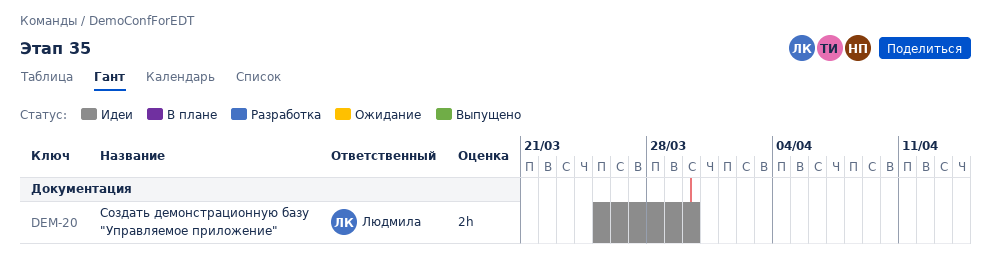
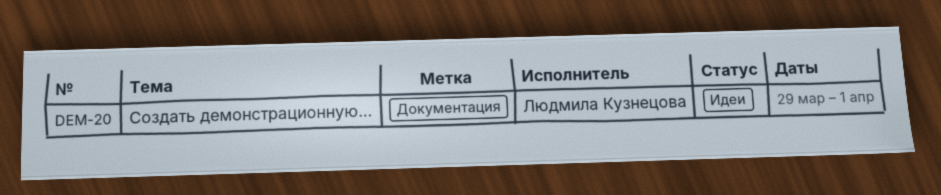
DEM-20, start: Mar 25 -> Mar 29
DEM-20, due: Mar 30 -> Apr 1

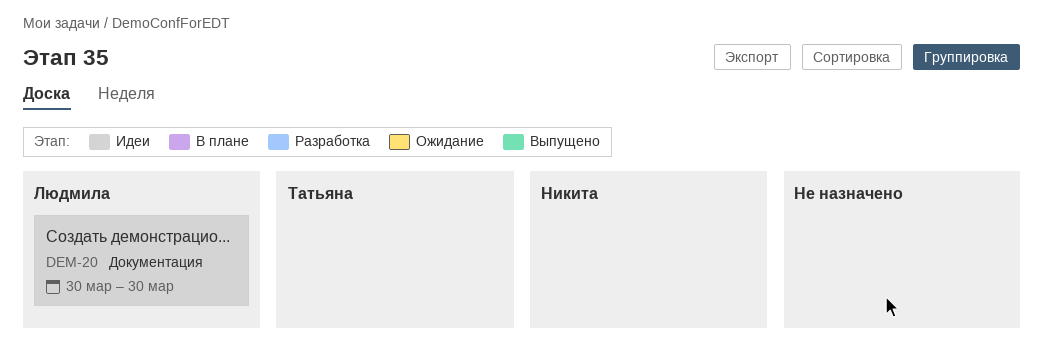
DEM-20, start: Mar 29 -> Mar 30
DEM-20, due: Apr 1 -> Mar 30

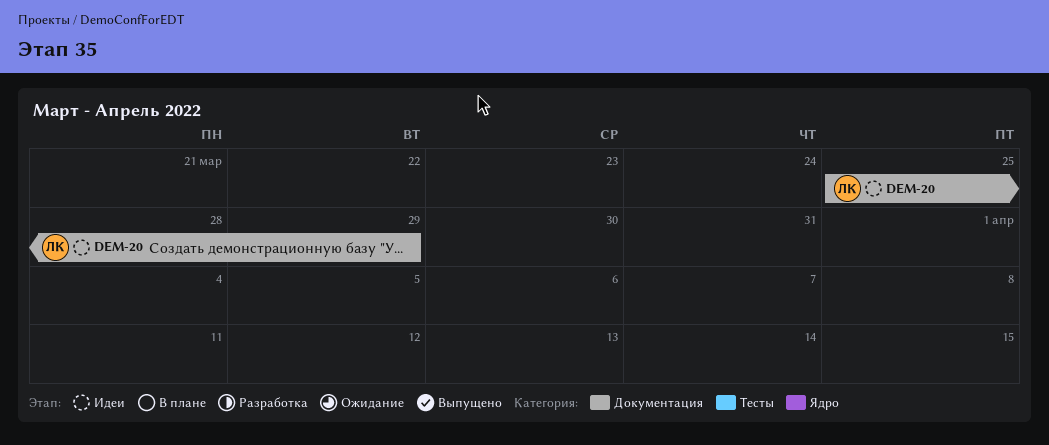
DEM-20, start: Mar 30 -> Mar 25
DEM-20, due: Mar 30 -> Mar 29

